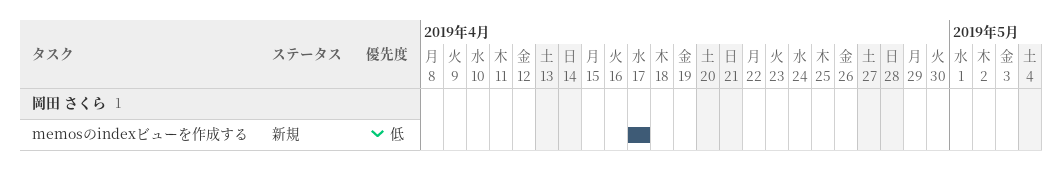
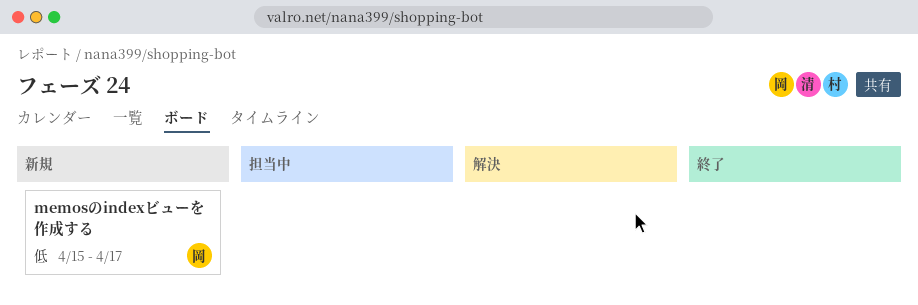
memosのindexビューを作成する, start: Apr 17 -> Apr 15

